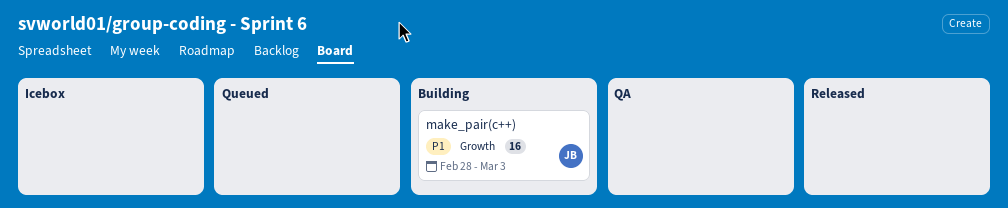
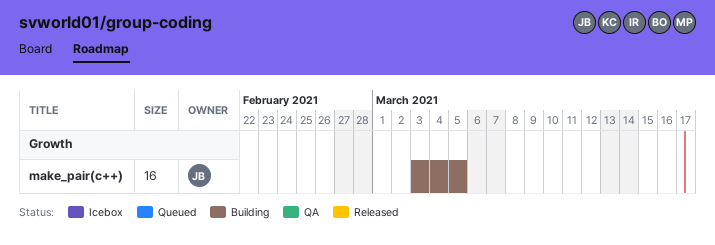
make_pair(c++), start: Feb 28 -> Mar 3
make_pair(c++), due: Mar 3 -> Mar 5

